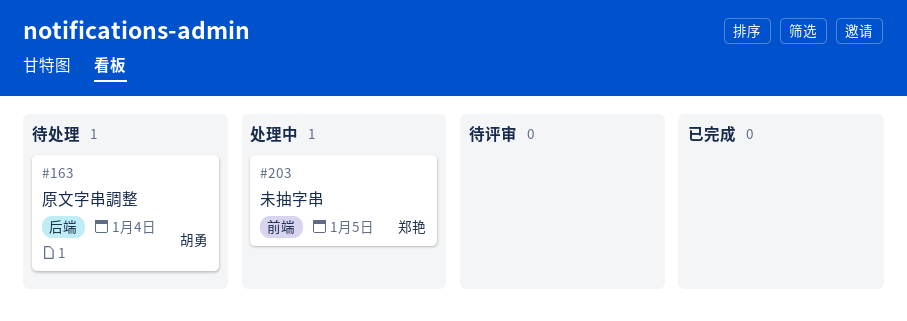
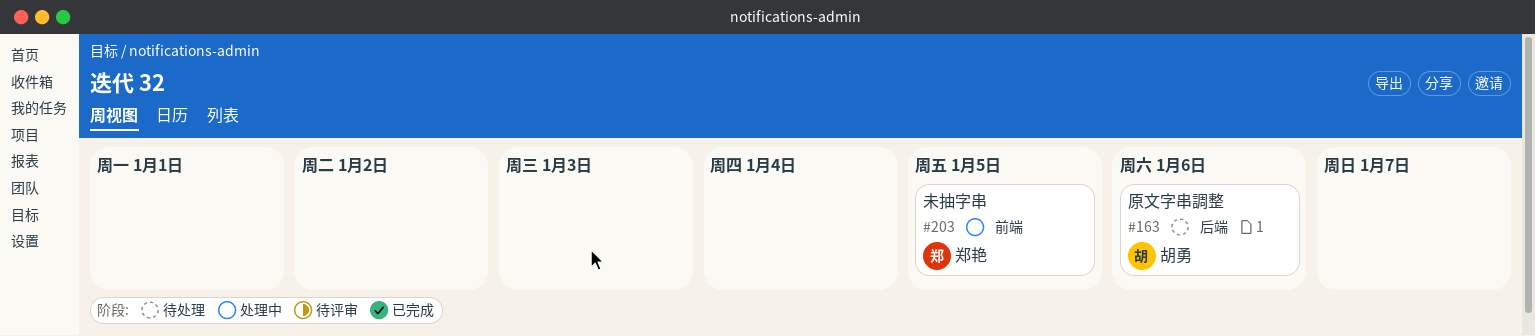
#163, due: Jan 4 -> Jan 6

